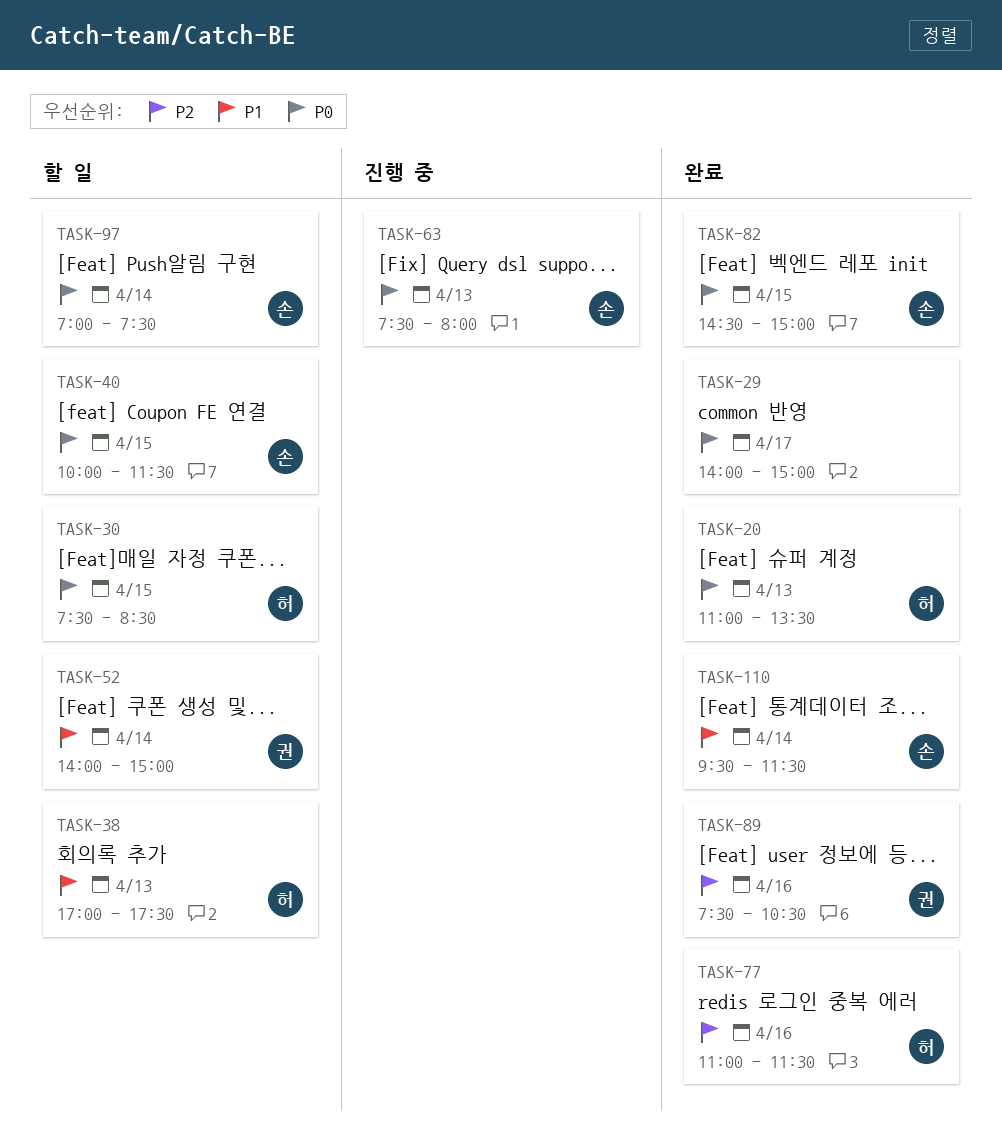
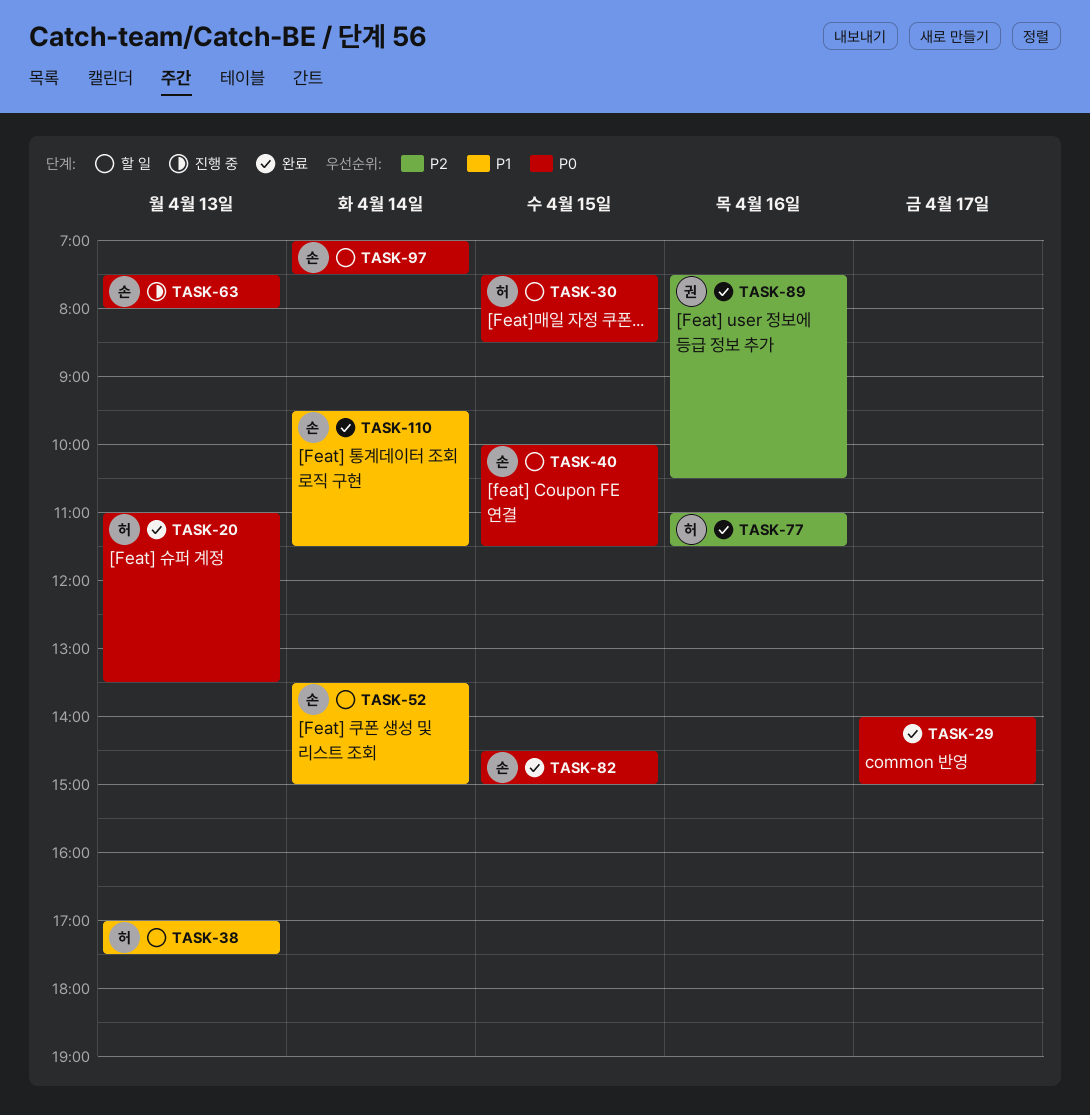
TASK-52, owner: 권 -> 손
TASK-52, begins: 14:00 -> 13:30

